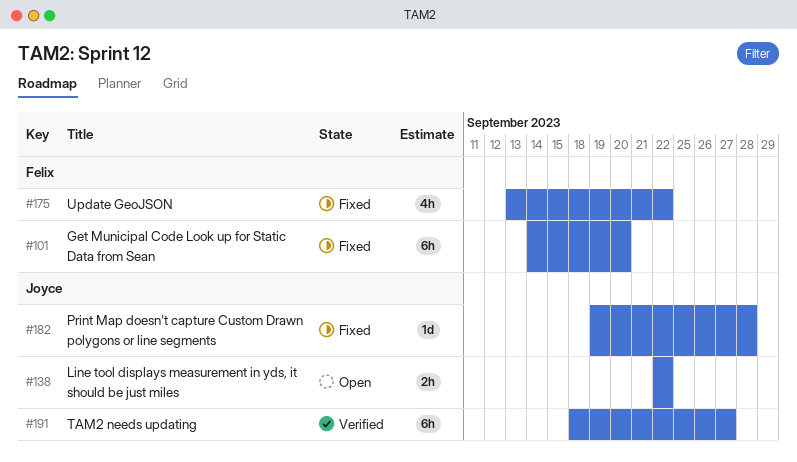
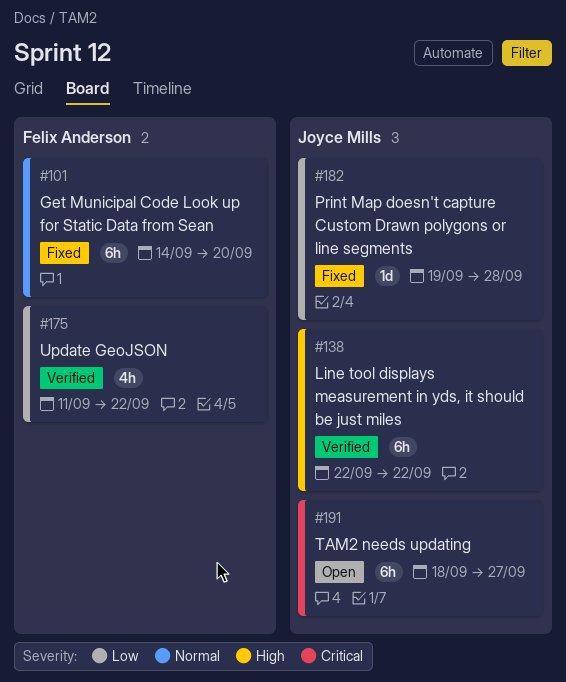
#138, status: Open -> Verified
#138, estimate: 2h -> 6h
#175, status: Fixed -> Verified
#175, start: Sep 13 -> Sep 11
#191, status: Verified -> Open

